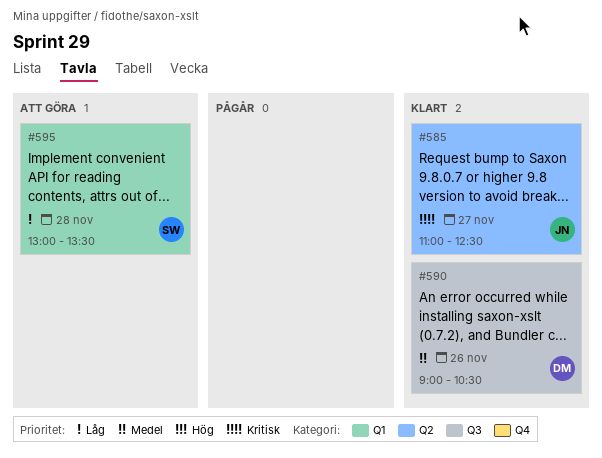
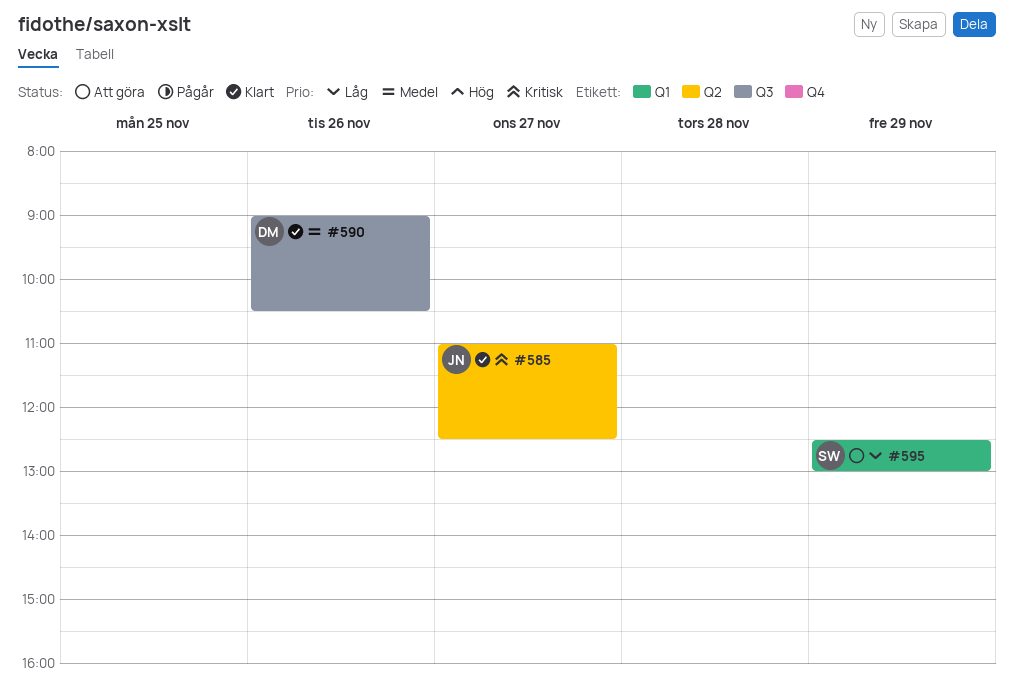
#595, day: Nov 28 -> Nov 29
#595, begins: 13:00 -> 12:30
#595, ends: 13:30 -> 13:00

